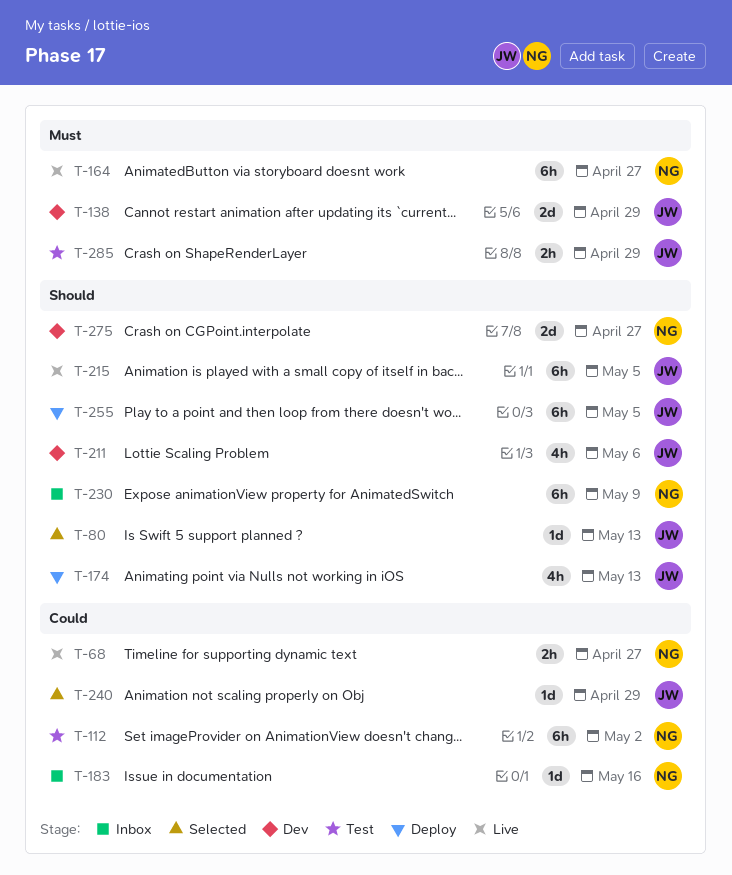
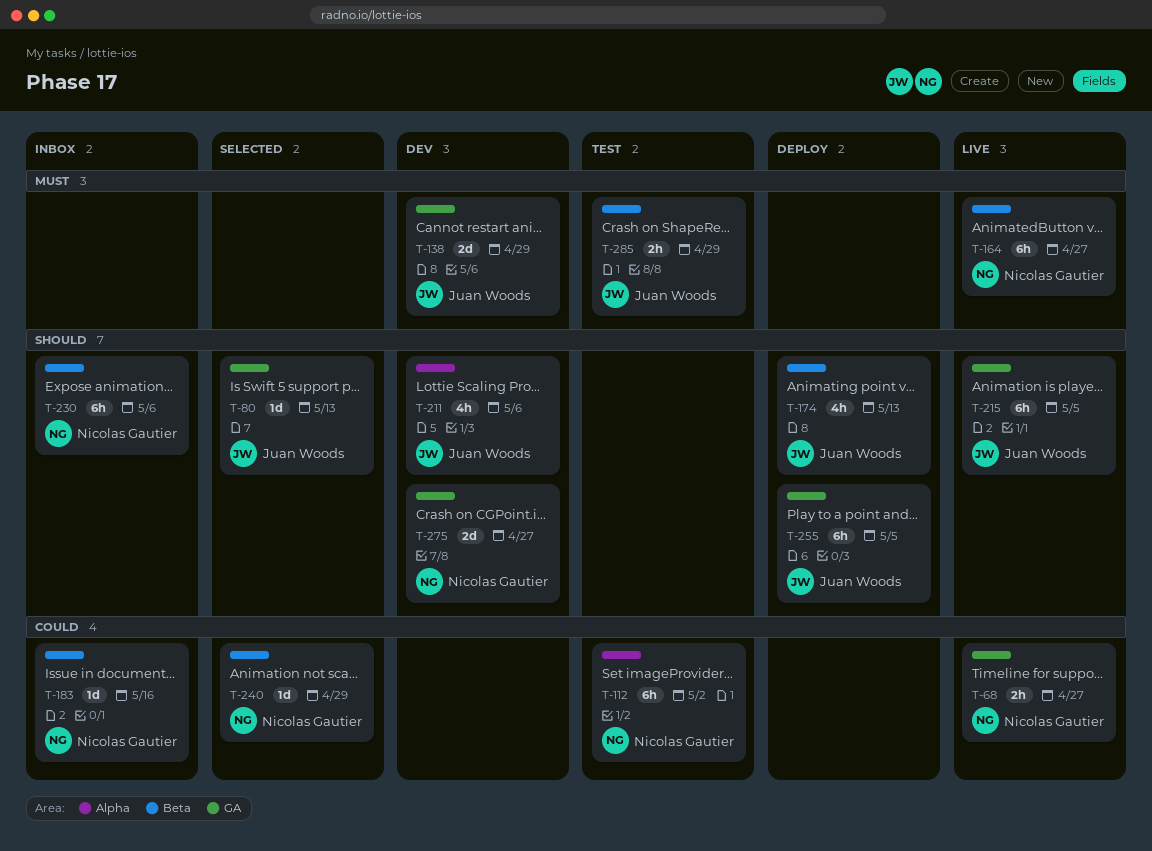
T-230, due: May 9 -> May 6
T-240, owner: Juan Woods -> Nicolas Gautier

